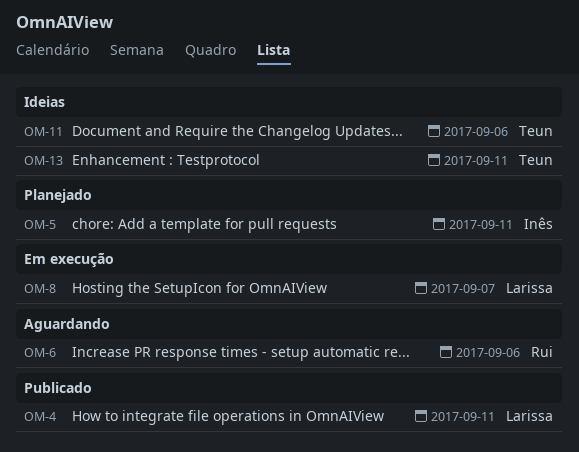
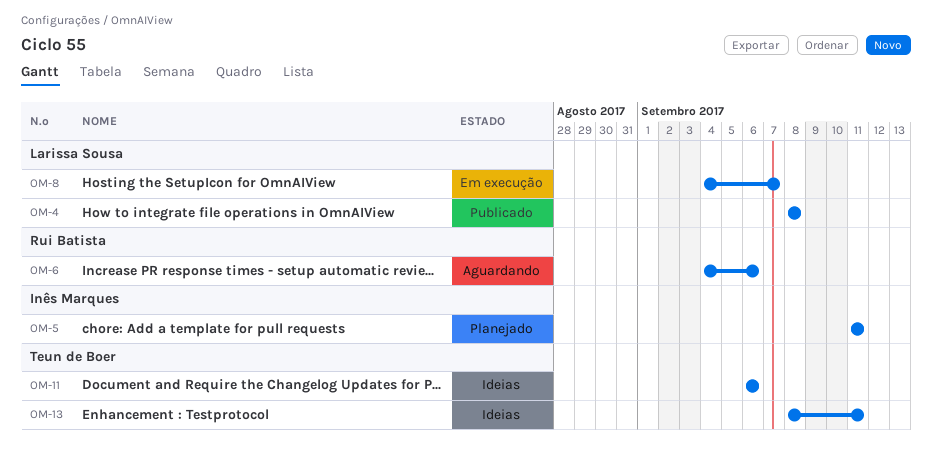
OM-4, due: Sep 11 -> Sep 8

